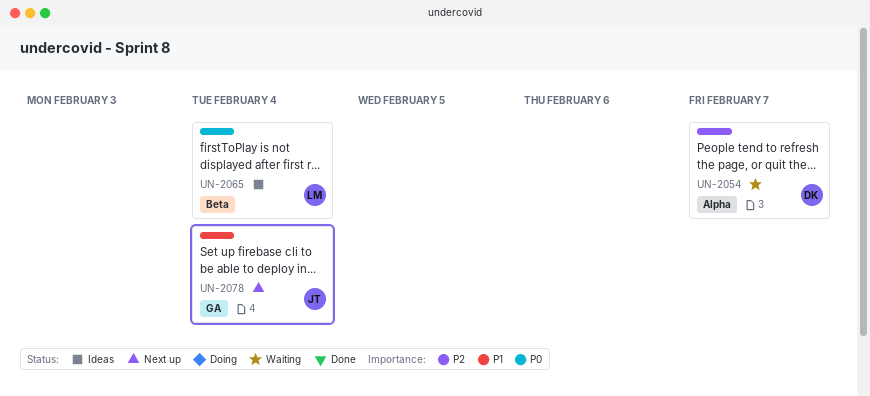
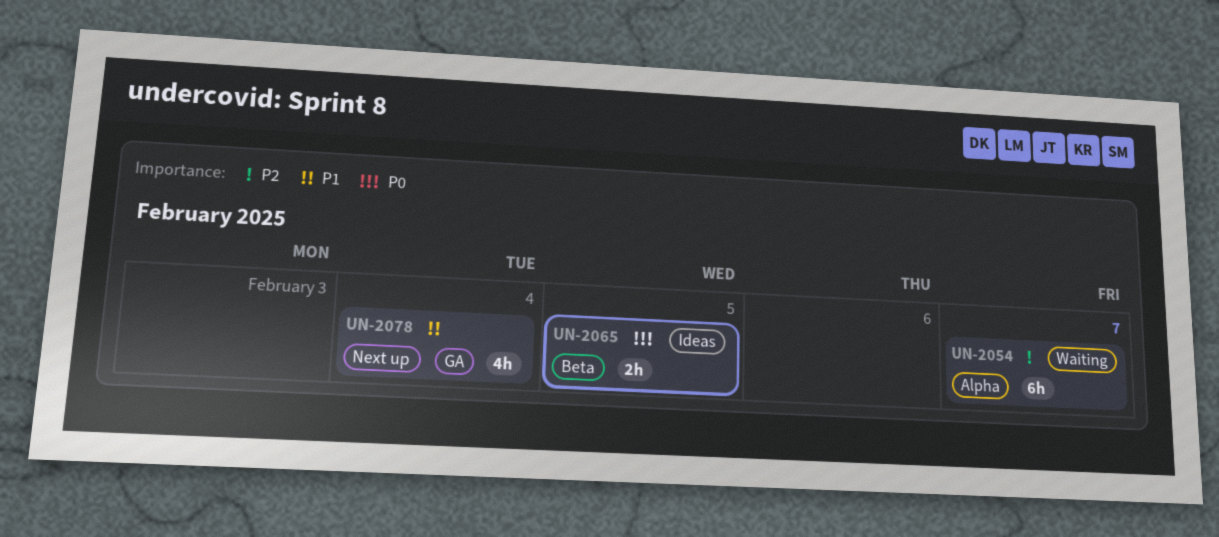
UN-2065, due: Feb 4 -> Feb 5

